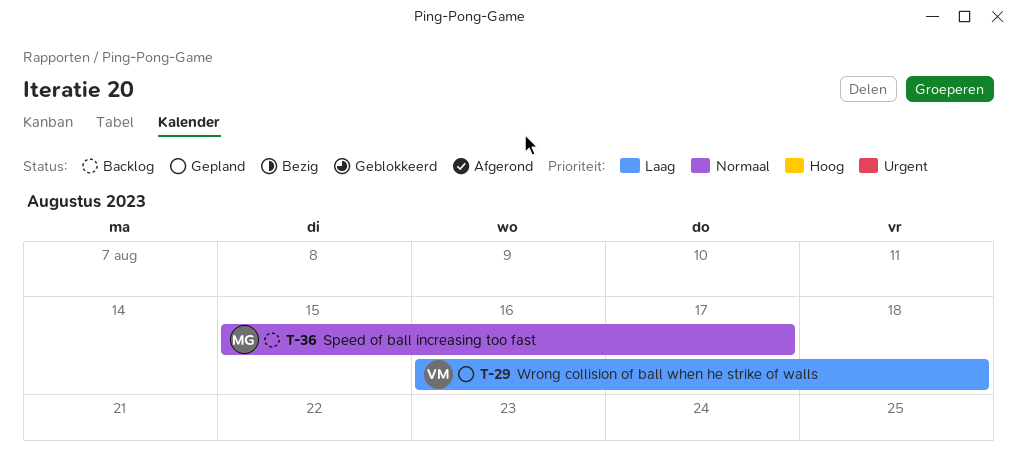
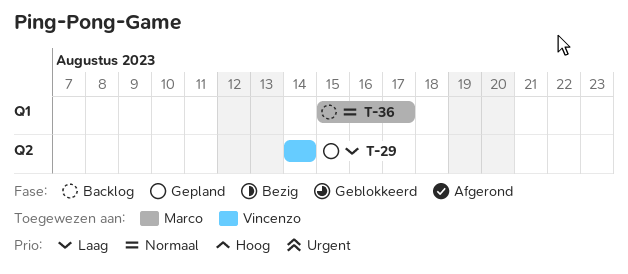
T-29, start: Aug 16 -> Aug 14
T-29, due: Aug 18 -> Aug 14

